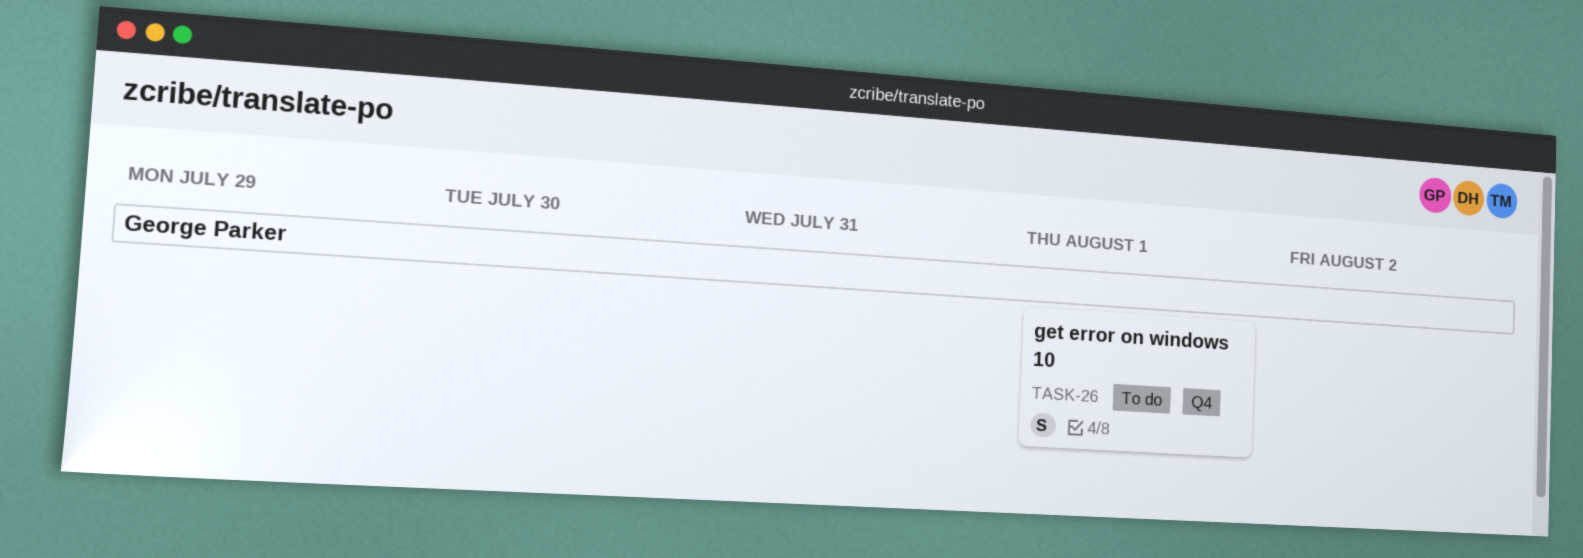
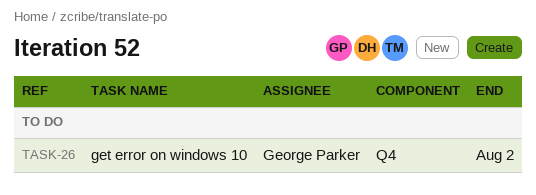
TASK-26, due: Aug 1 -> Aug 2

